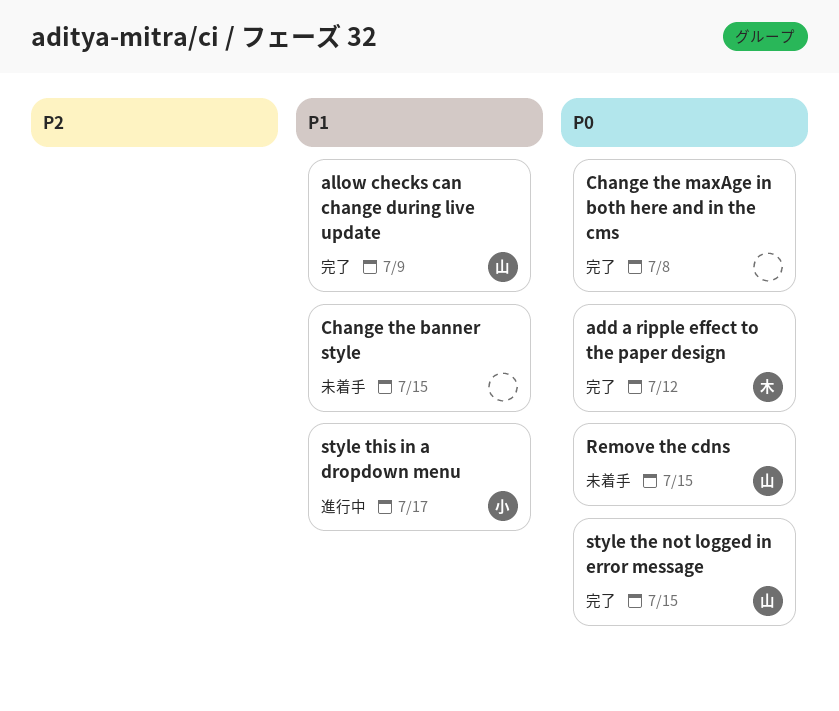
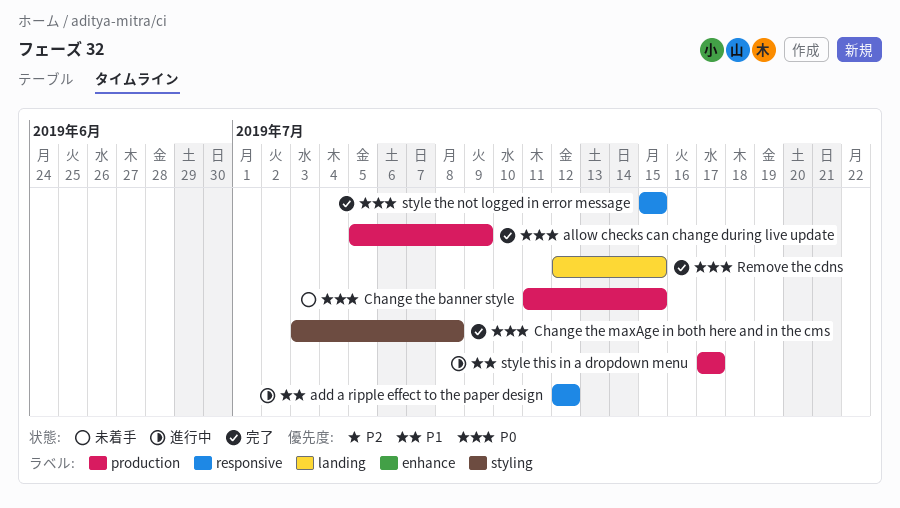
add a ripple effect to the paper design, status: 完了 -> 進行中
add a ripple effect to the paper design, priority: P0 -> P1
allow checks can change during live update, priority: P1 -> P0
Change the banner style, priority: P1 -> P0
Remove the cdns, status: 未着手 -> 完了

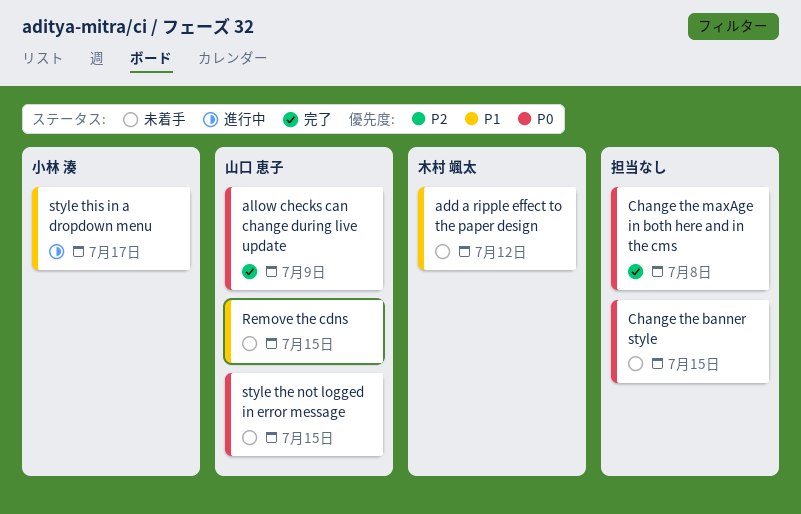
add a ripple effect to the paper design, status: 進行中 -> 未着手
Remove the cdns, status: 完了 -> 未着手
Remove the cdns, priority: P0 -> P1
style the not logged in error message, status: 完了 -> 未着手

